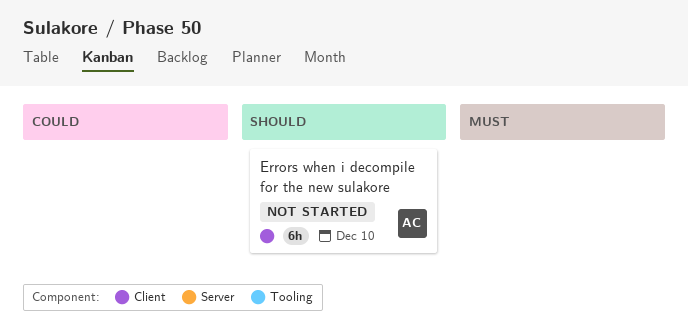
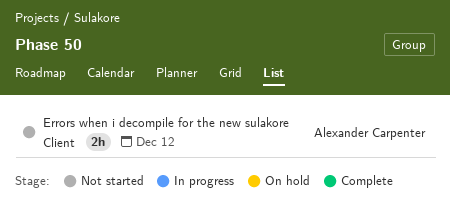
Errors when i decompile for the new sulakore, estimate: 6h -> 2h
Errors when i decompile for the new sulakore, due: Dec 10 -> Dec 12

